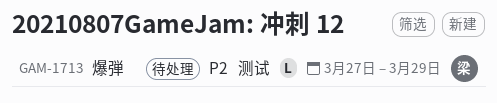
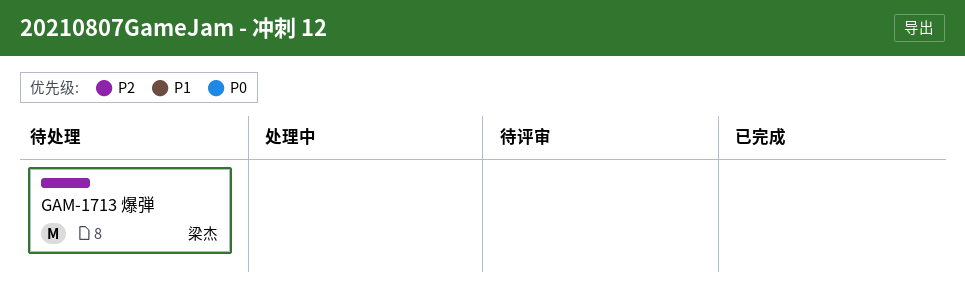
GAM-1713, estimate: L -> M

